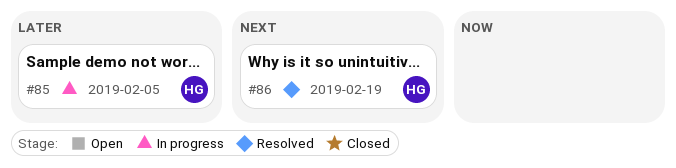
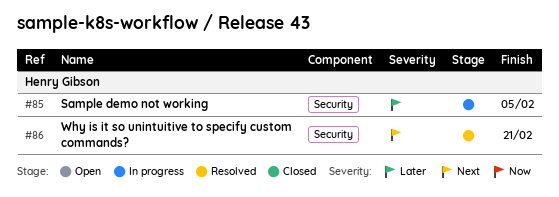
#86, due: Feb 19 -> Feb 21

